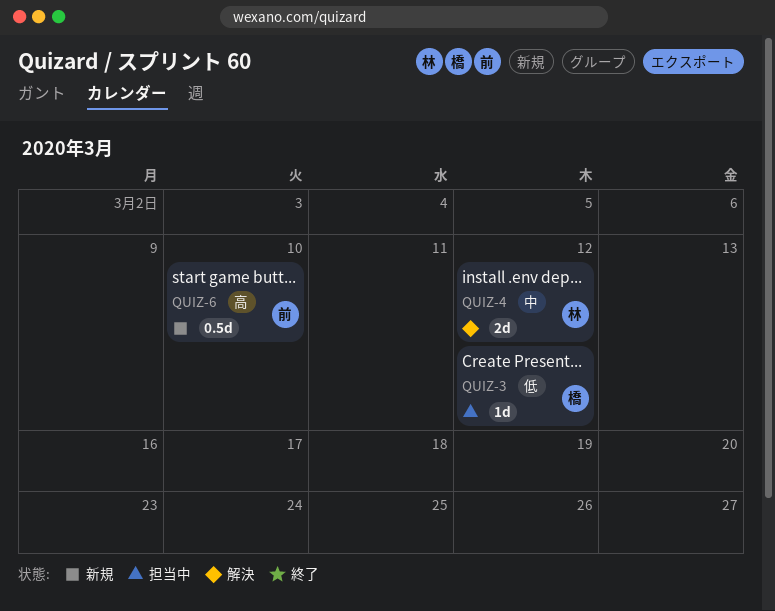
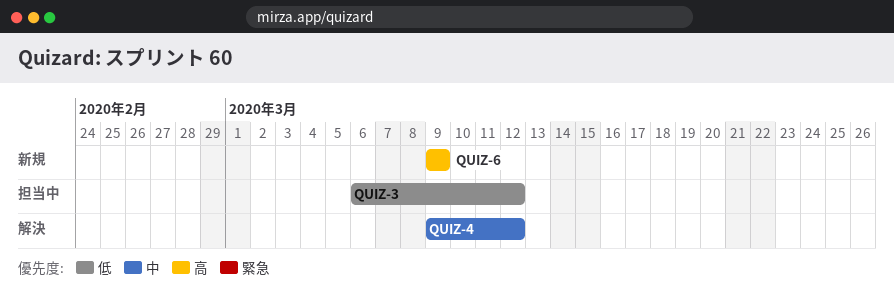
QUIZ-6, due: Mar 10 -> Mar 9

